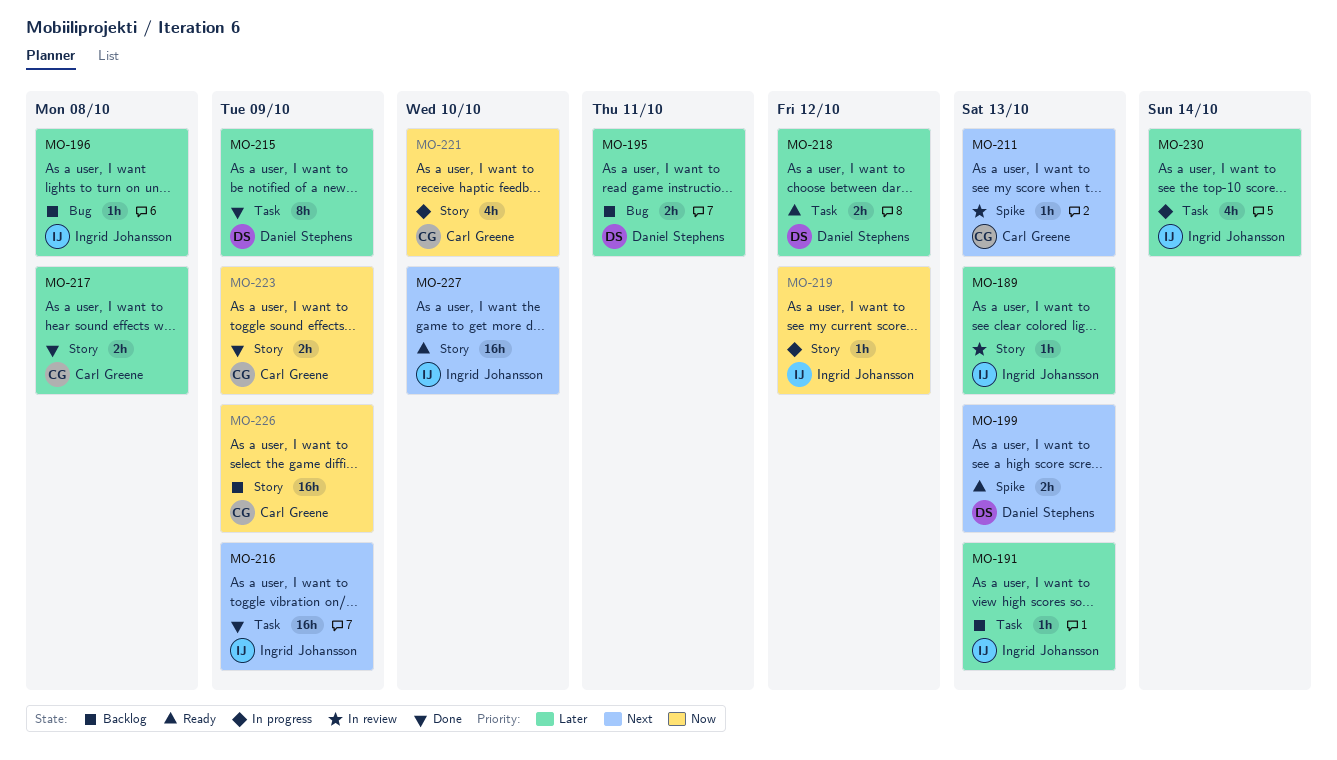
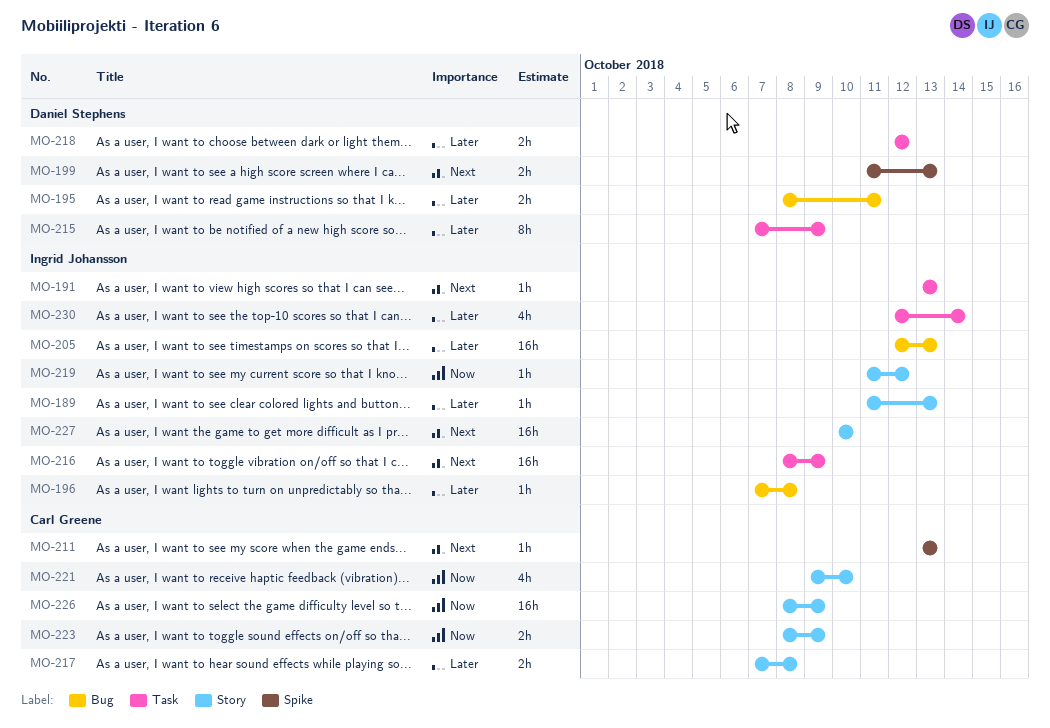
MO-191, priority: Later -> Next
MO-205: none -> present

